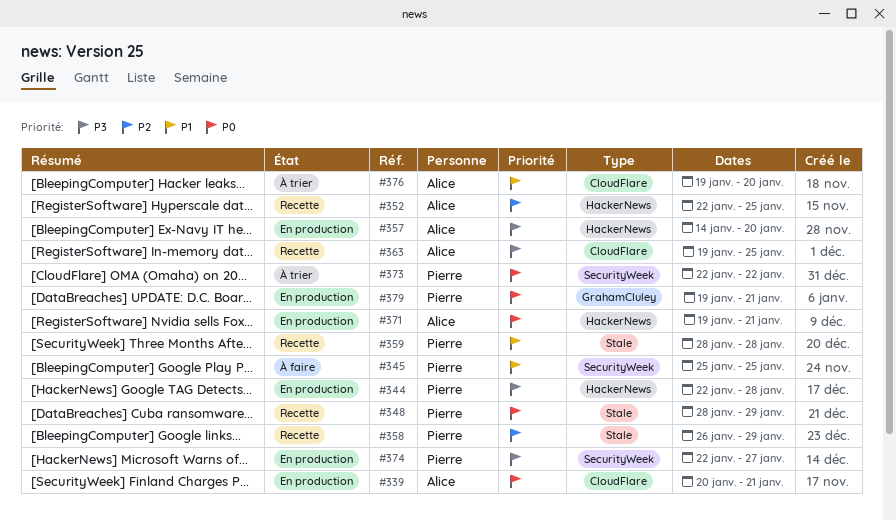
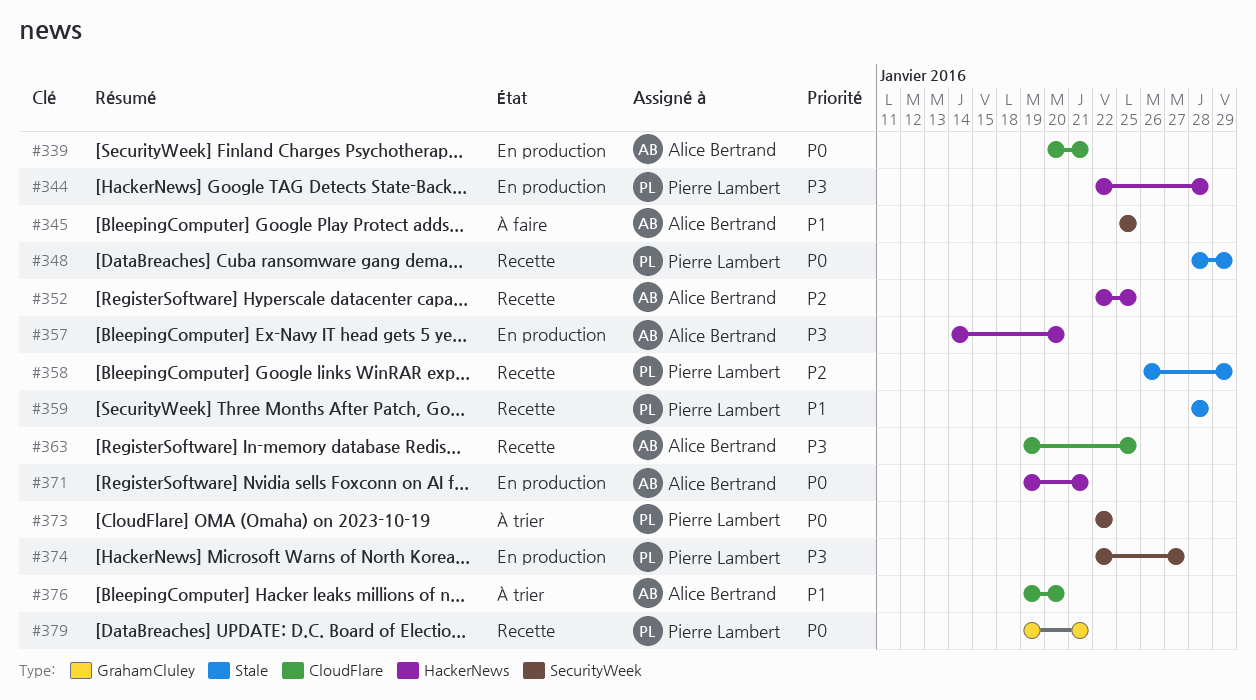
#345, owner: Pierre Lambert -> Alice Bertrand
#379, status: En production -> Recette

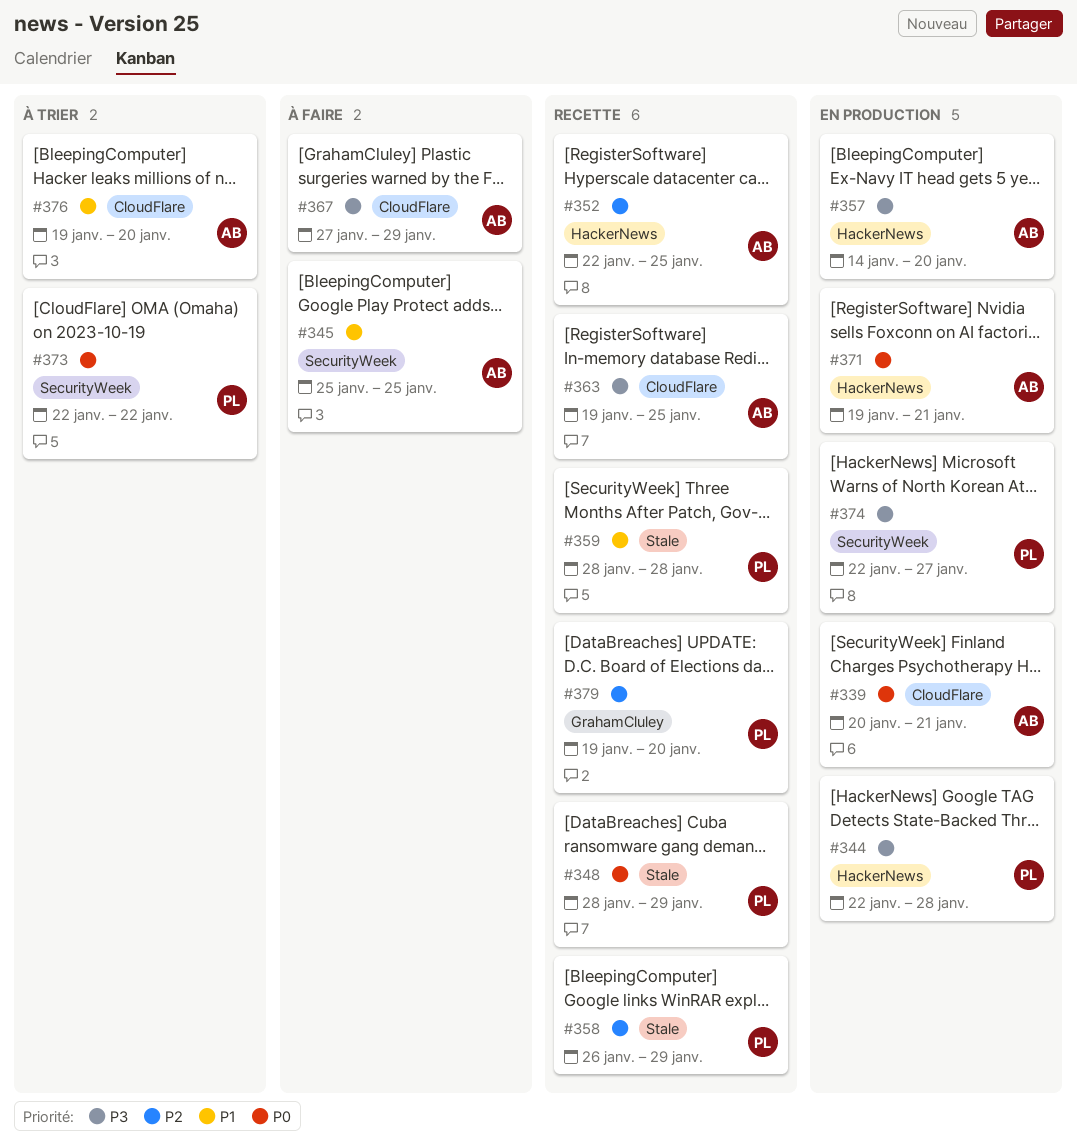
#367: none -> present
#379, priority: P0 -> P2
#379, due: Jan 21 -> Jan 20

